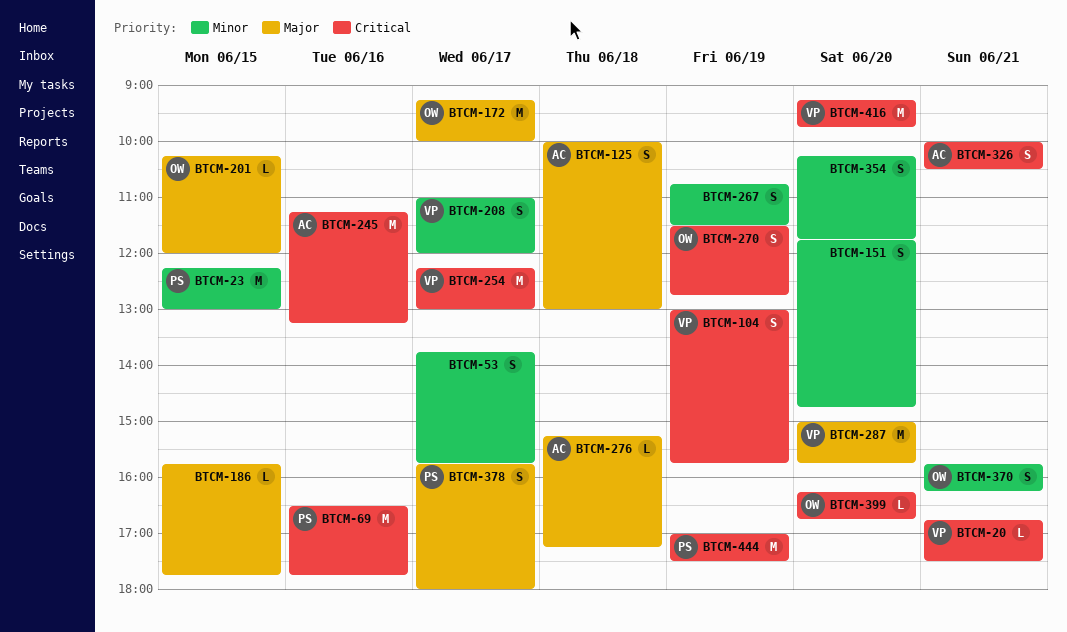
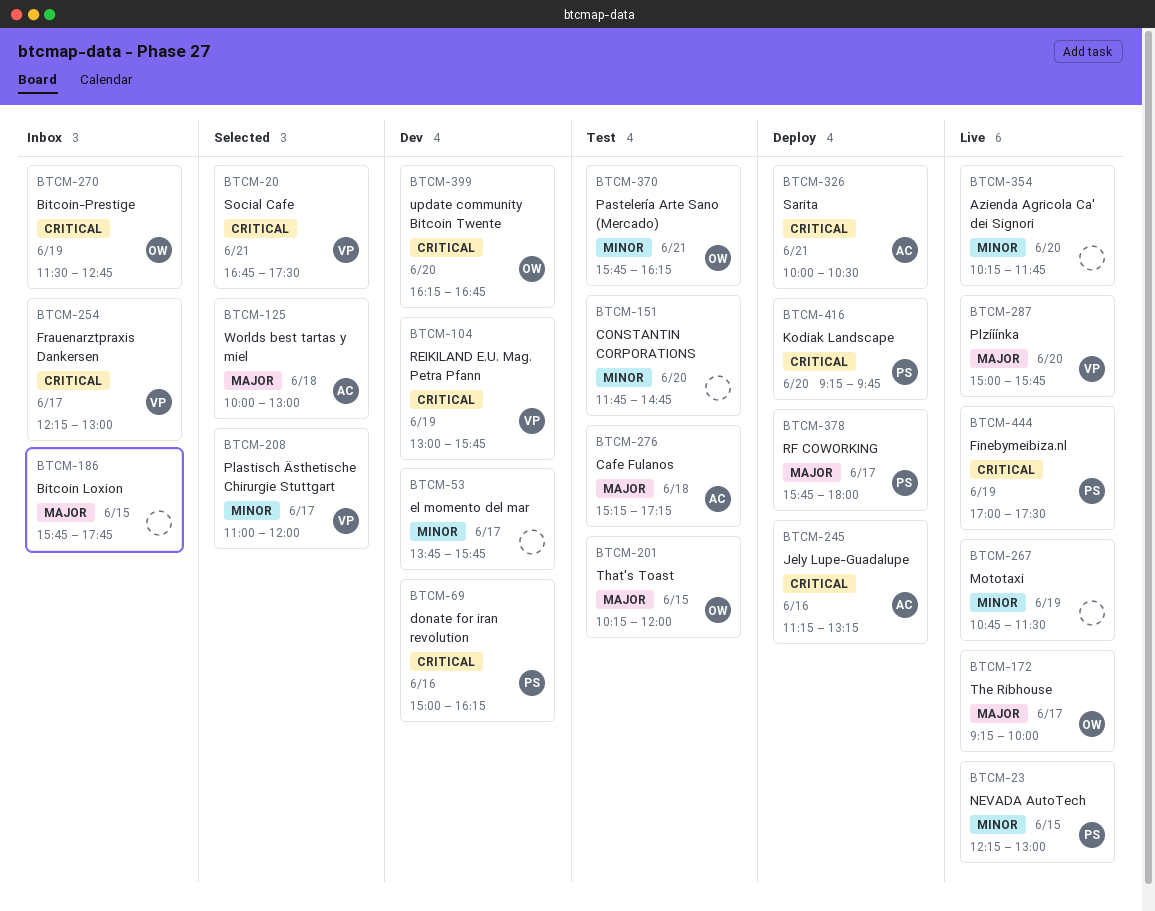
BTCM-69, begins: 16:30 -> 15:00
BTCM-69, ends: 17:45 -> 16:15
BTCM-416, owner: VP -> PS

